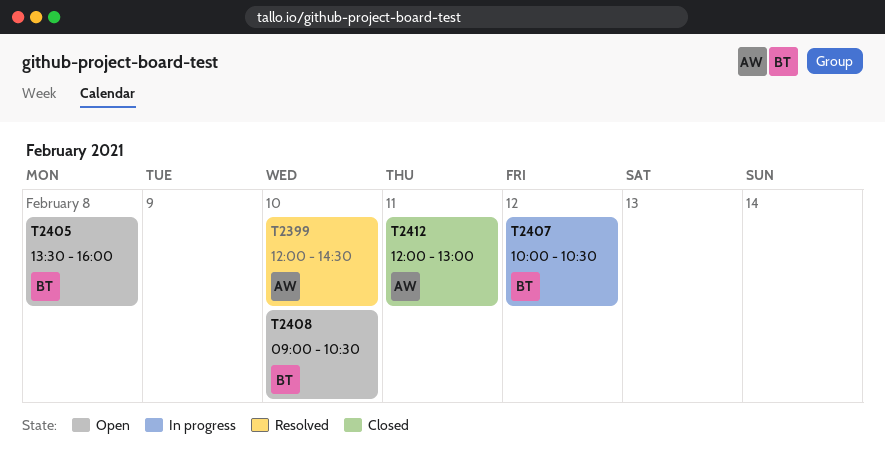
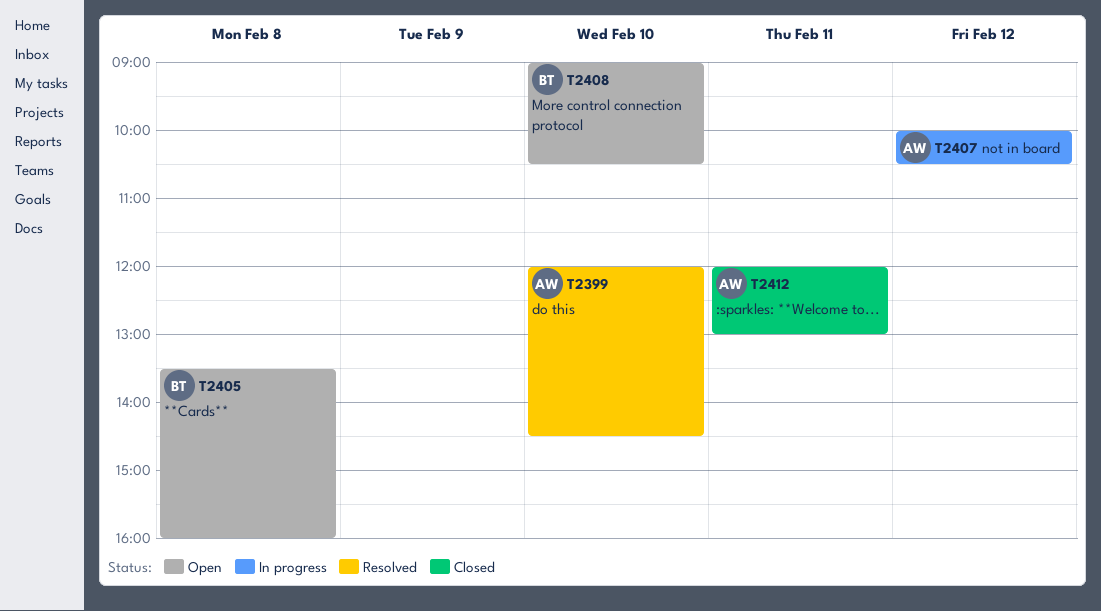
T2407, owner: BT -> AW

